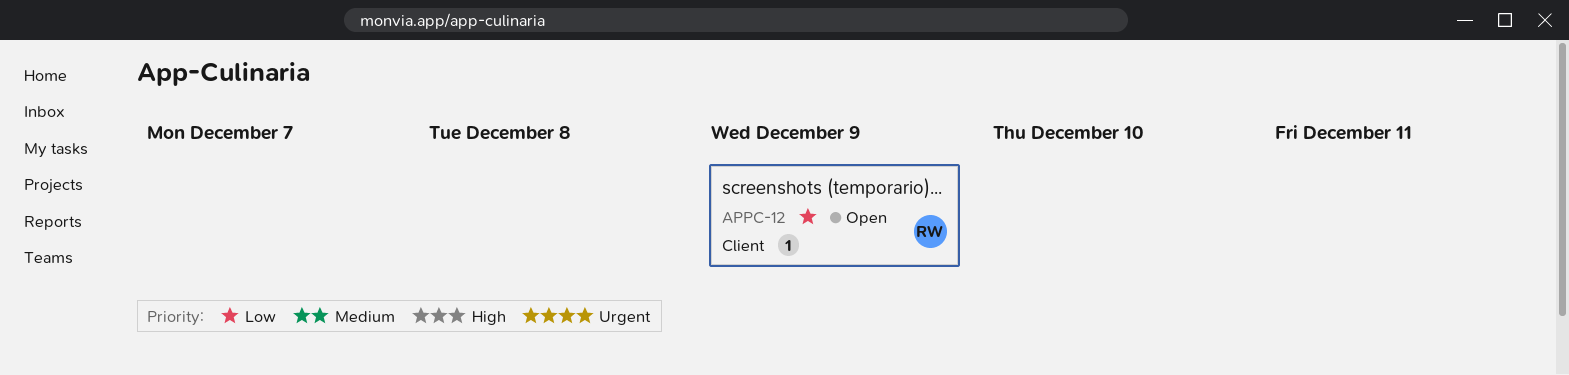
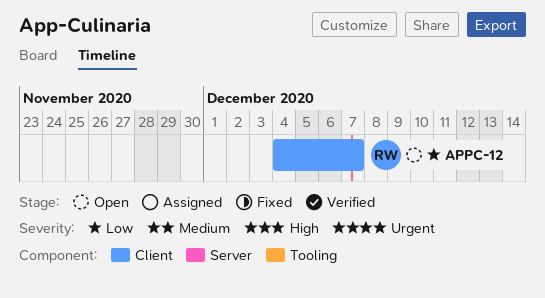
APPC-12, due: Dec 9 -> Dec 7

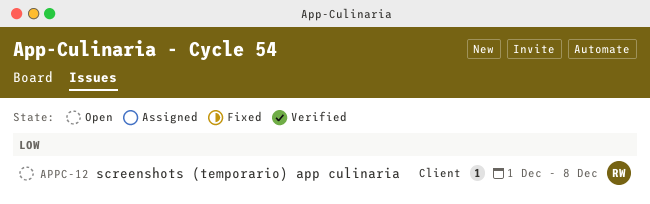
APPC-12, start: Dec 4 -> Dec 1
APPC-12, due: Dec 7 -> Dec 8

